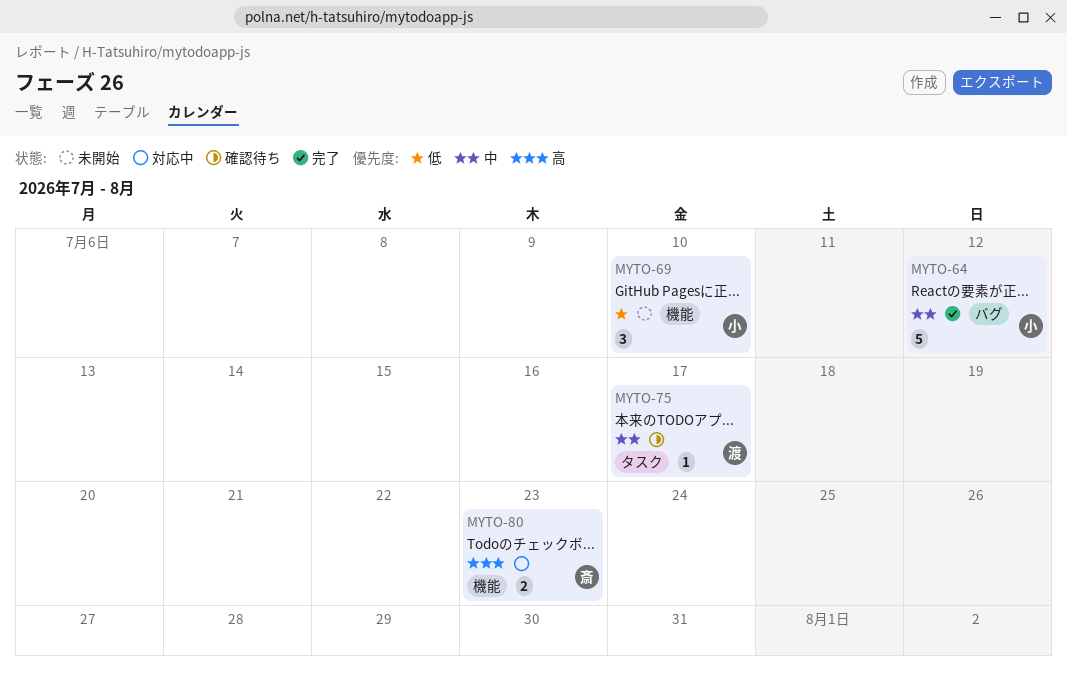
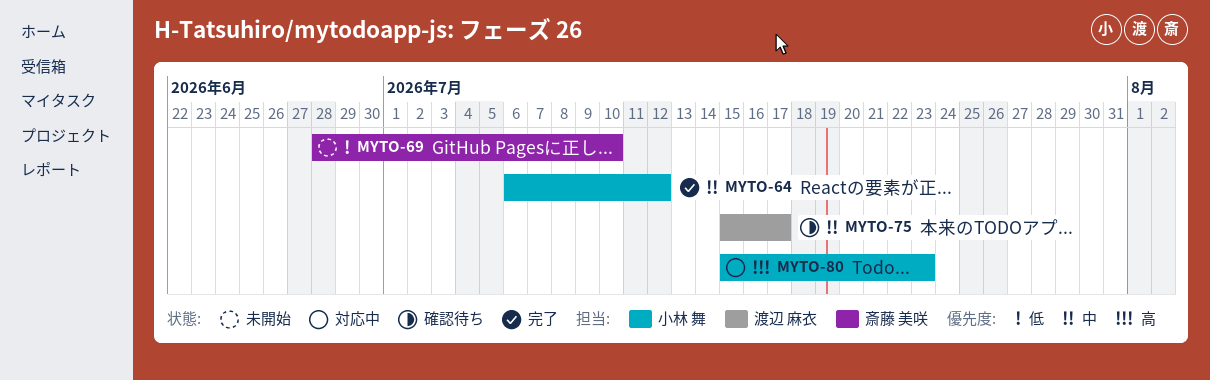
MYTO-69, owner: 小林 舞 -> 斎藤 美咲
MYTO-80, owner: 斎藤 美咲 -> 小林 舞

